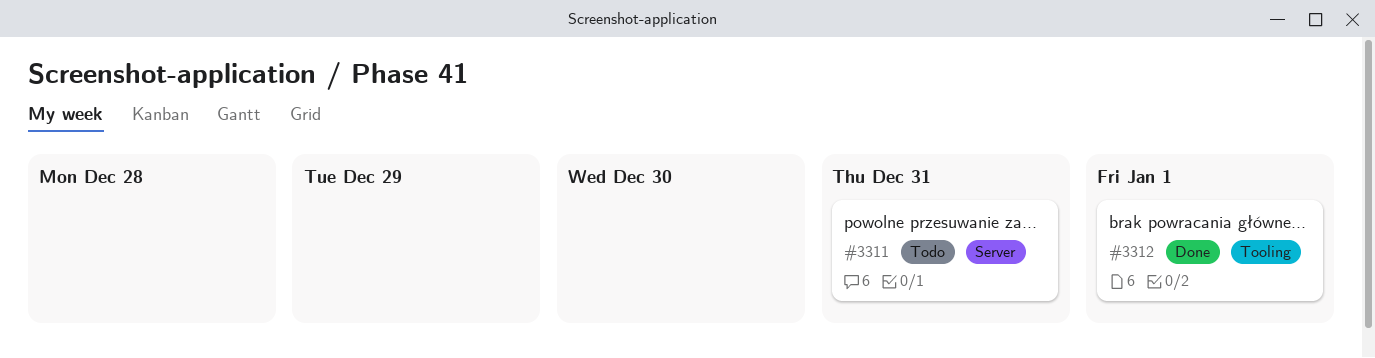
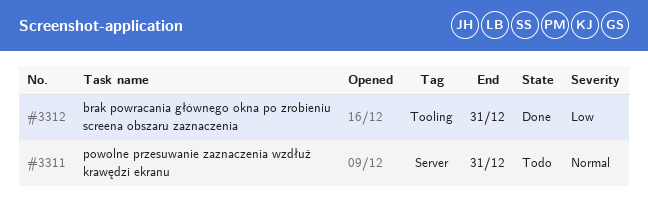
#3312, due: Jan 1 -> Dec 31

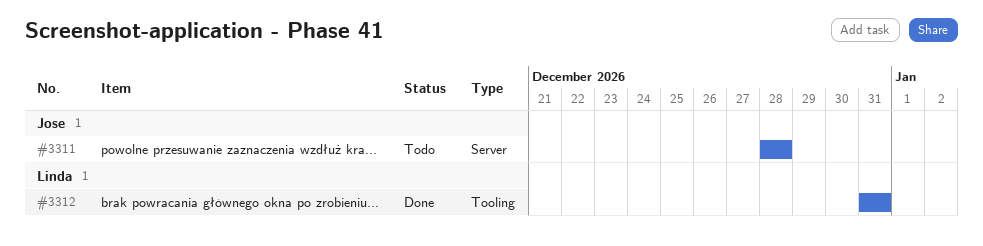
#3311, due: Dec 31 -> Dec 28

